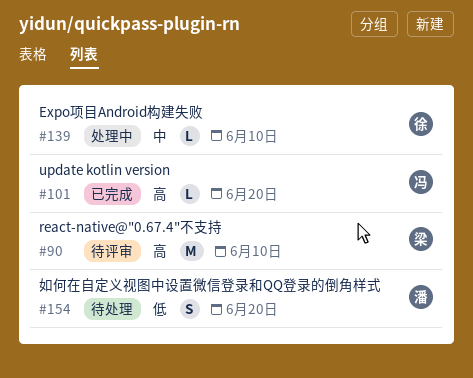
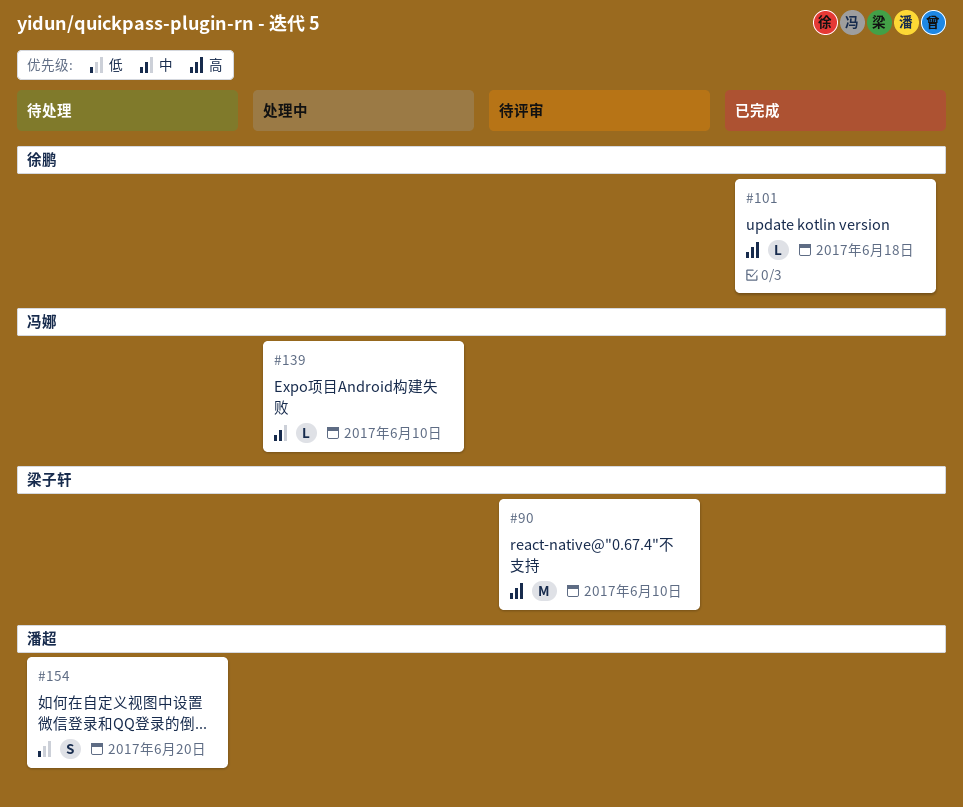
#101, owner: 冯娜 -> 徐鹏
#101, due: Jun 20 -> Jun 18
#139, owner: 徐鹏 -> 冯娜

